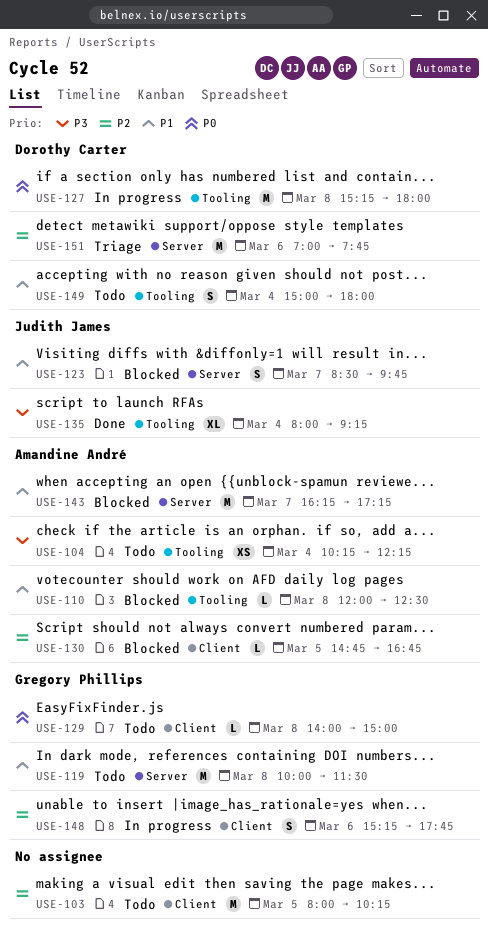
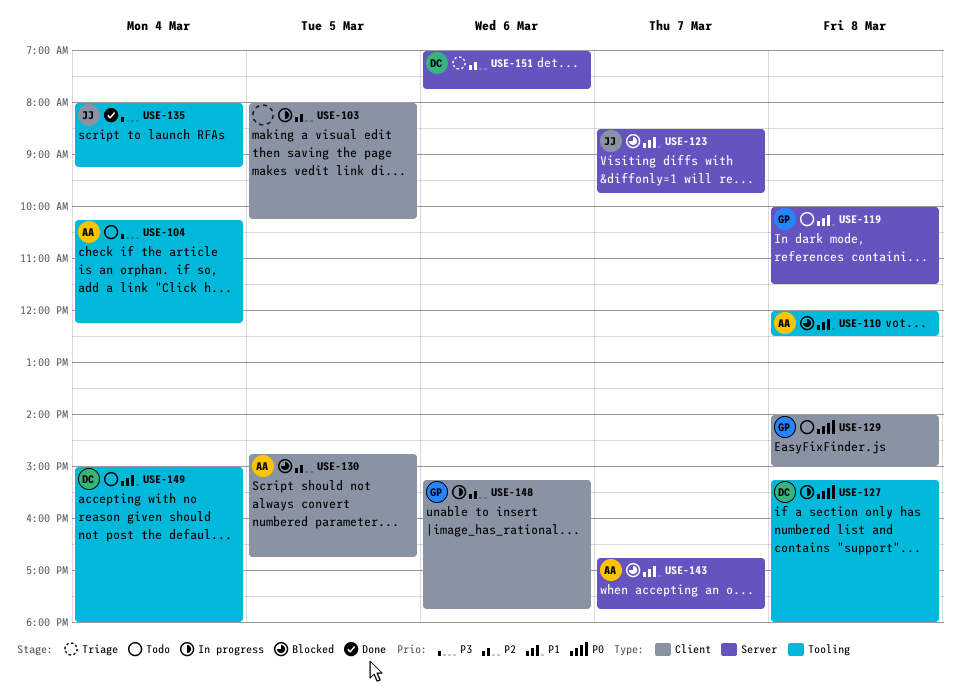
USE-103, status: Todo -> In progress
USE-143, begins: 16:15 -> 16:45
USE-143, ends: 17:15 -> 17:45

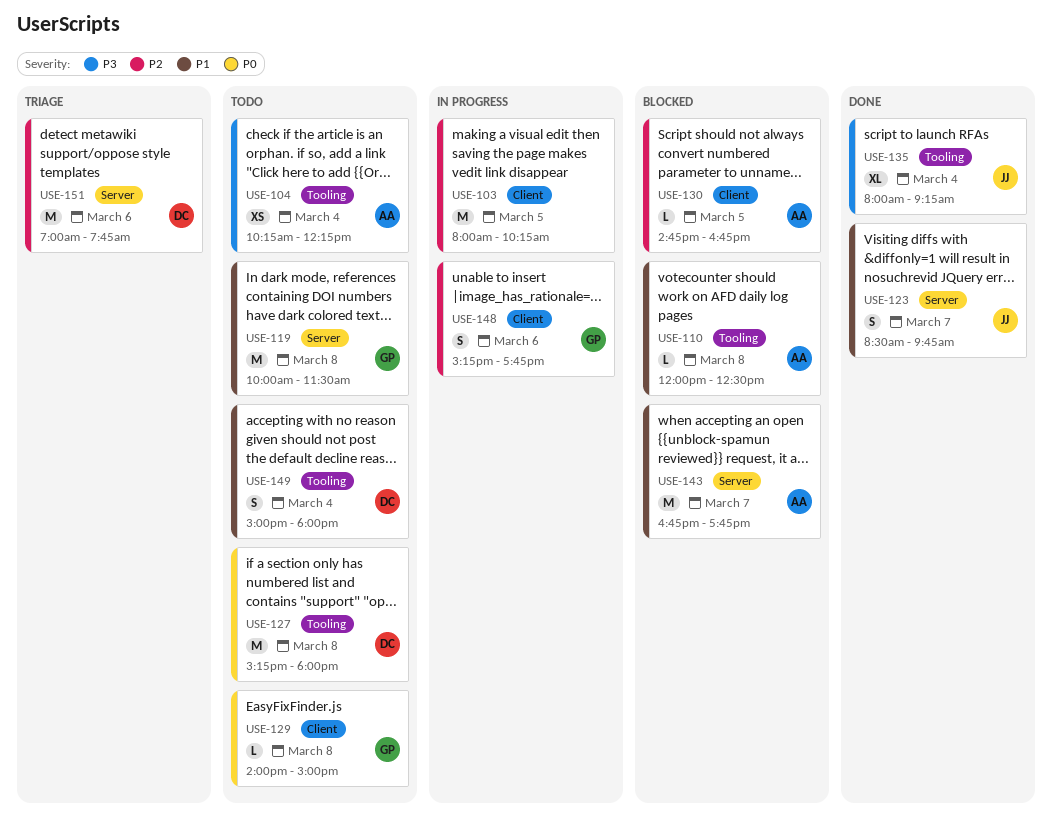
USE-123, status: Blocked -> Done
USE-127, status: In progress -> Todo

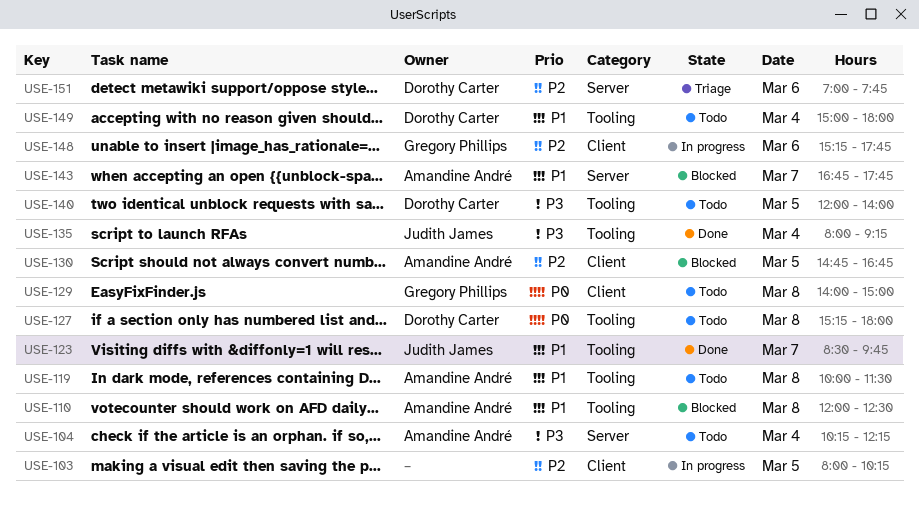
USE-104, label: Tooling -> Server
USE-119, owner: Gregory Phillips -> Amandine André
USE-119, label: Server -> Tooling
USE-123, label: Server -> Tooling
USE-140: none -> present

